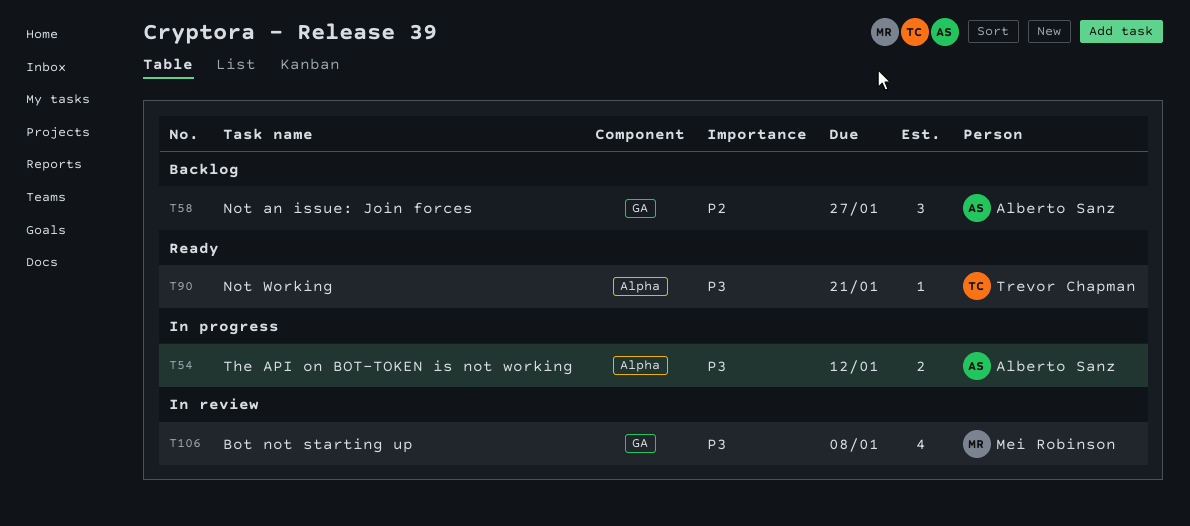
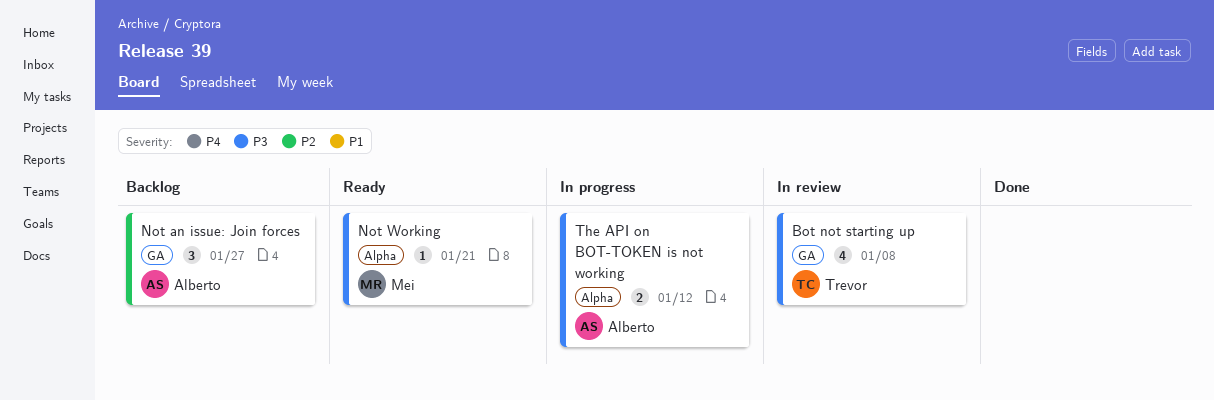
Bot not starting up, owner: Mei Robinson -> Trevor Chapman
Not Working, owner: Trevor Chapman -> Mei Robinson

